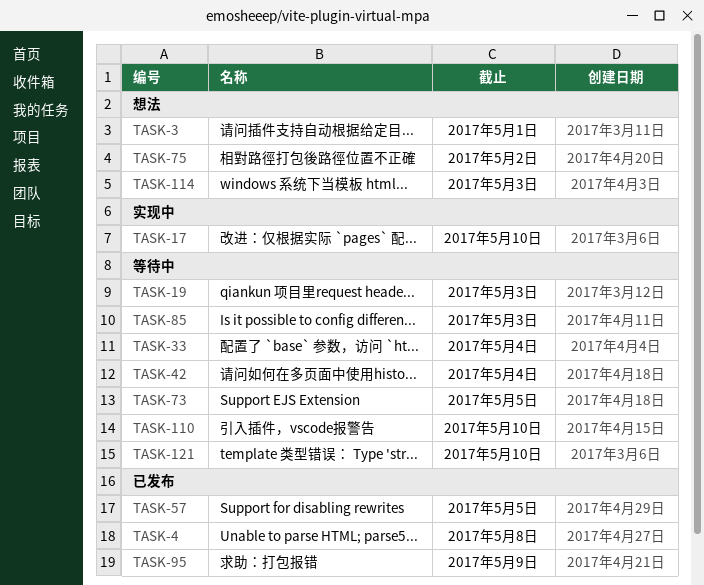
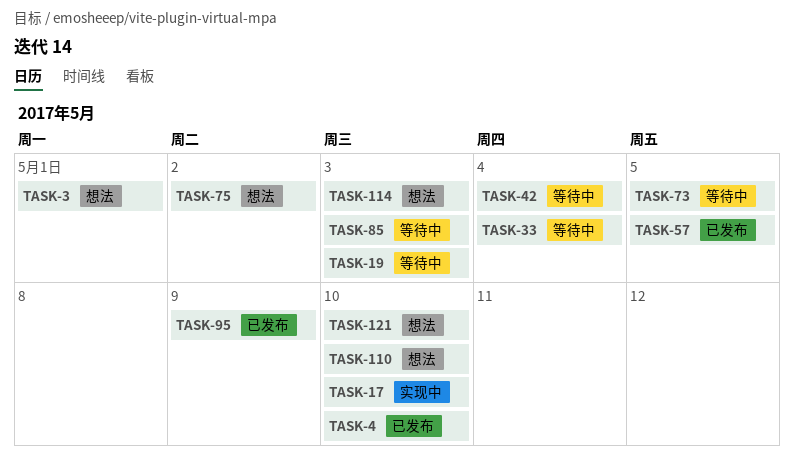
TASK-4, due: May 8 -> May 10
TASK-110, status: 等待中 -> 想法
TASK-121, status: 等待中 -> 想法

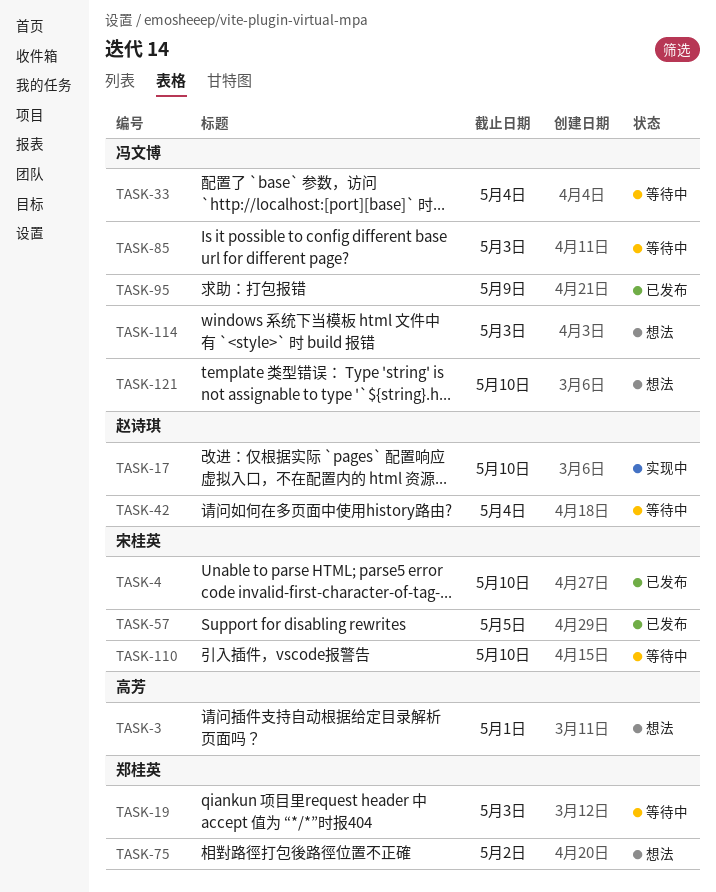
TASK-73: present -> none
TASK-110, status: 想法 -> 等待中

